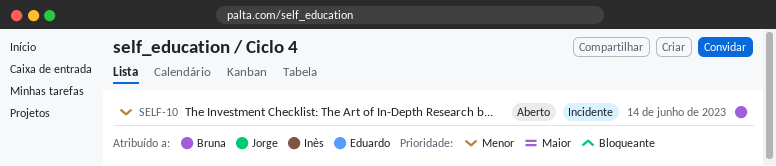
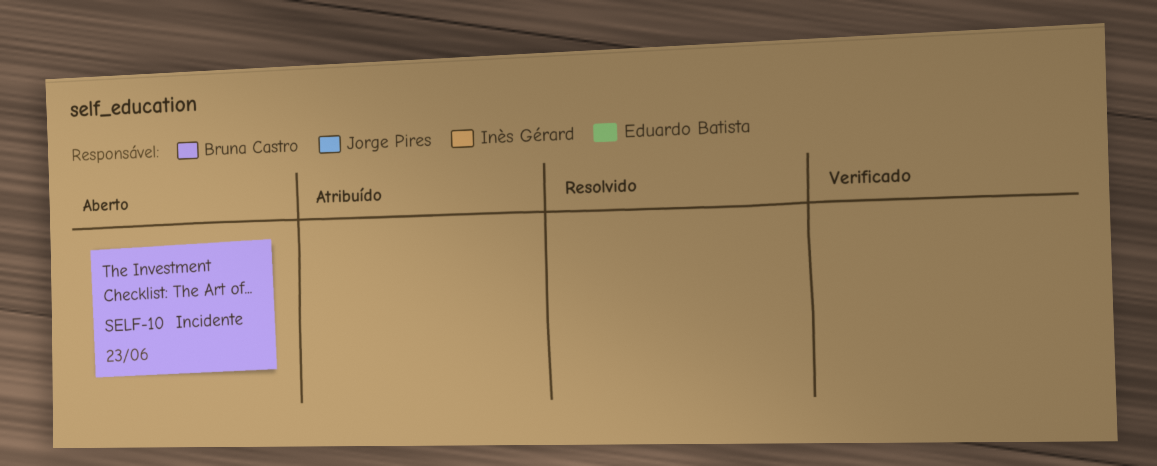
SELF-10, due: Jun 14 -> Jun 23

